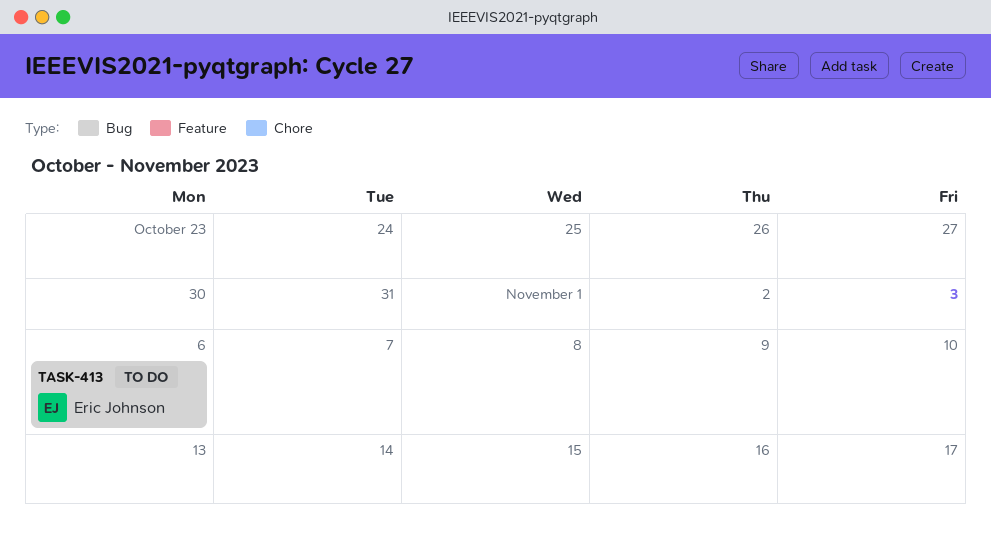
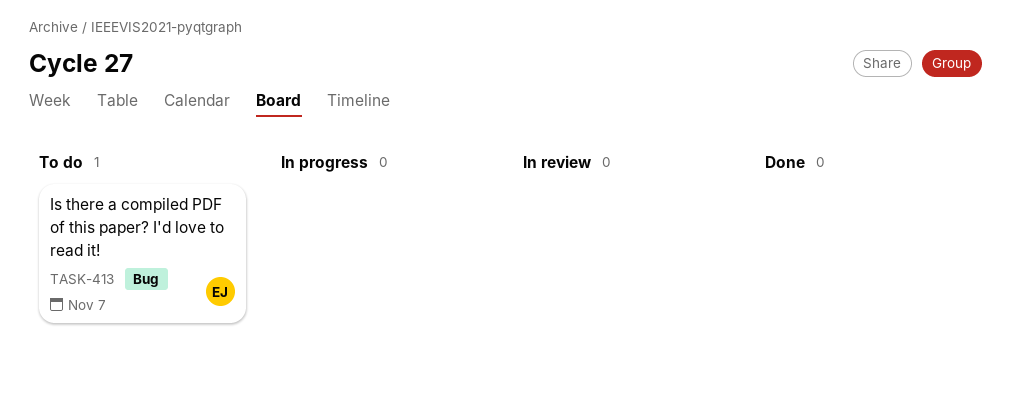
TASK-413, due: Nov 6 -> Nov 7

